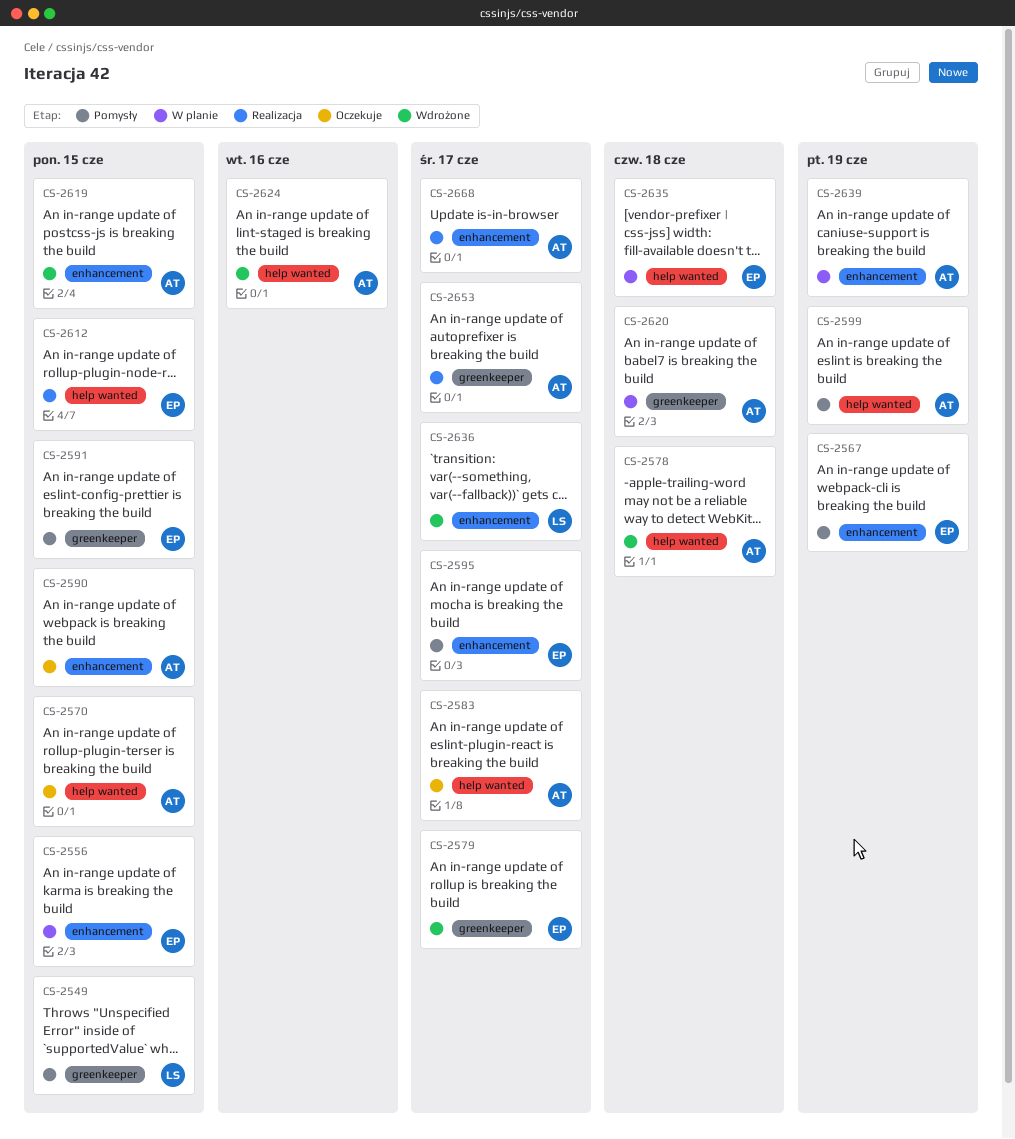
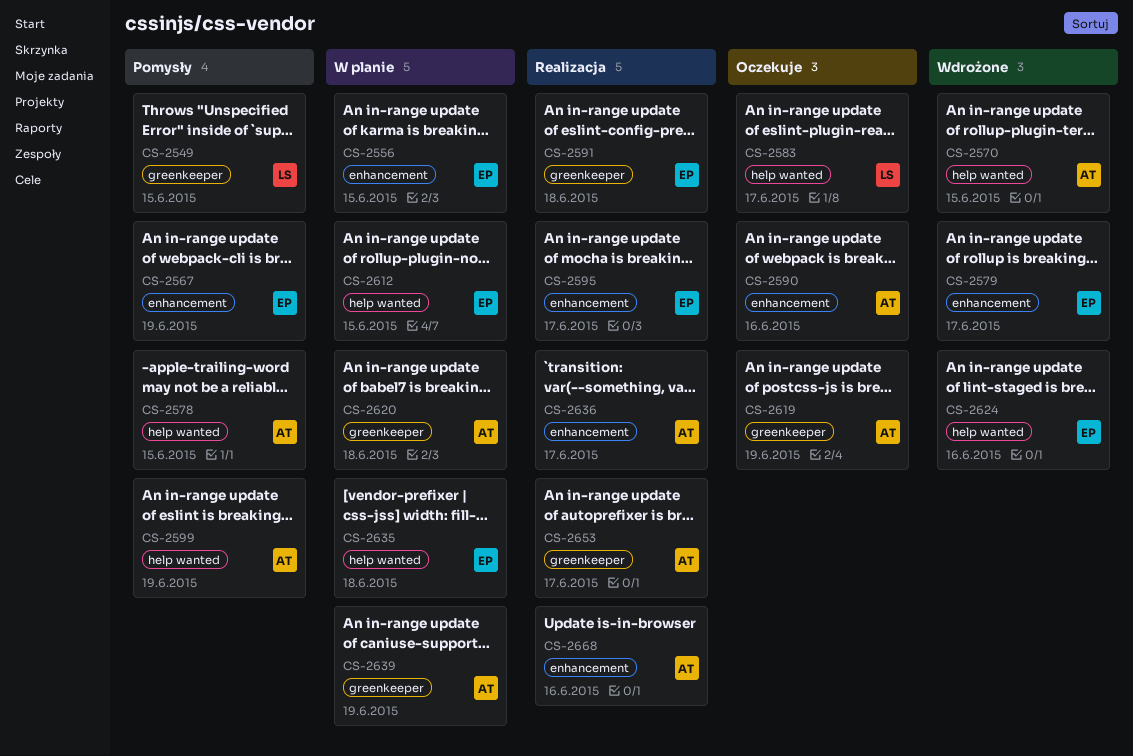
CS-2570, status: Oczekuje -> Wdrożone
CS-2578, status: Wdrożone -> Pomysły
CS-2578, due: Jun 18 -> Jun 15
CS-2579, label: greenkeeper -> enhancement
CS-2583, owner: AT -> LS
CS-2590, due: Jun 15 -> Jun 16
CS-2591, status: Pomysły -> Realizacja
CS-2591, due: Jun 15 -> Jun 18
CS-2595, status: Pomysły -> Realizacja
CS-2612, status: Realizacja -> W planie
CS-2619, status: Wdrożone -> Oczekuje
CS-2619, label: enhancement -> greenkeeper
CS-2619, due: Jun 15 -> Jun 19
CS-2624, owner: AT -> EP
CS-2636, status: Wdrożone -> Realizacja
CS-2636, owner: LS -> AT
CS-2639, label: enhancement -> greenkeeper
CS-2668, due: Jun 17 -> Jun 16

